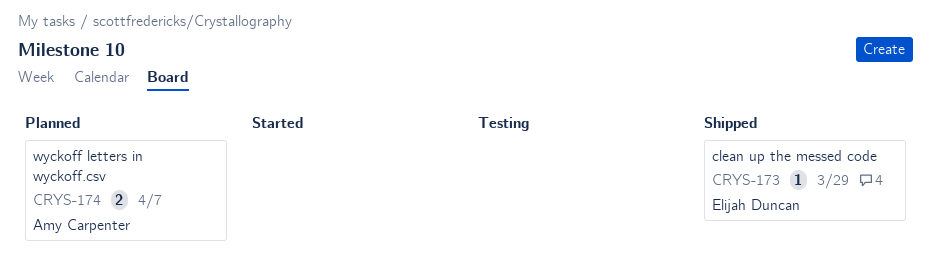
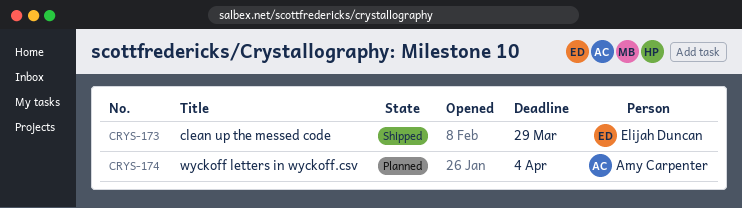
CRYS-174, due: Apr 7 -> Apr 4

